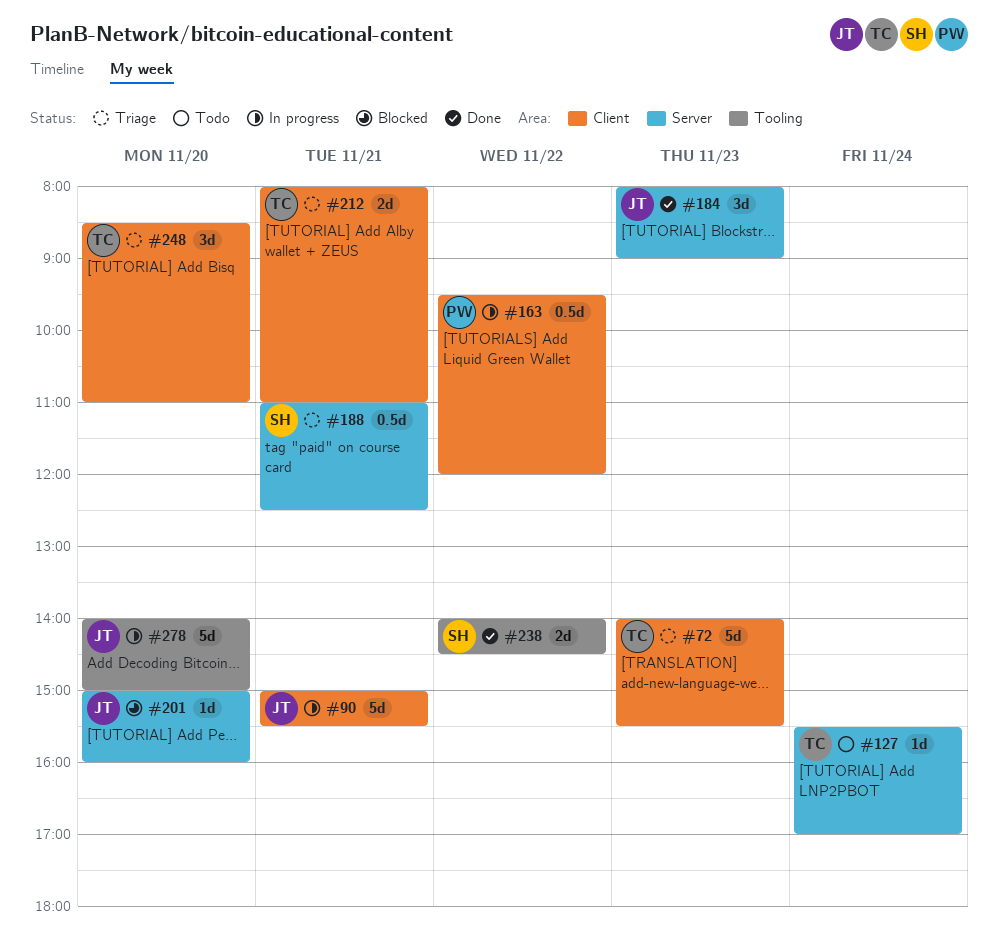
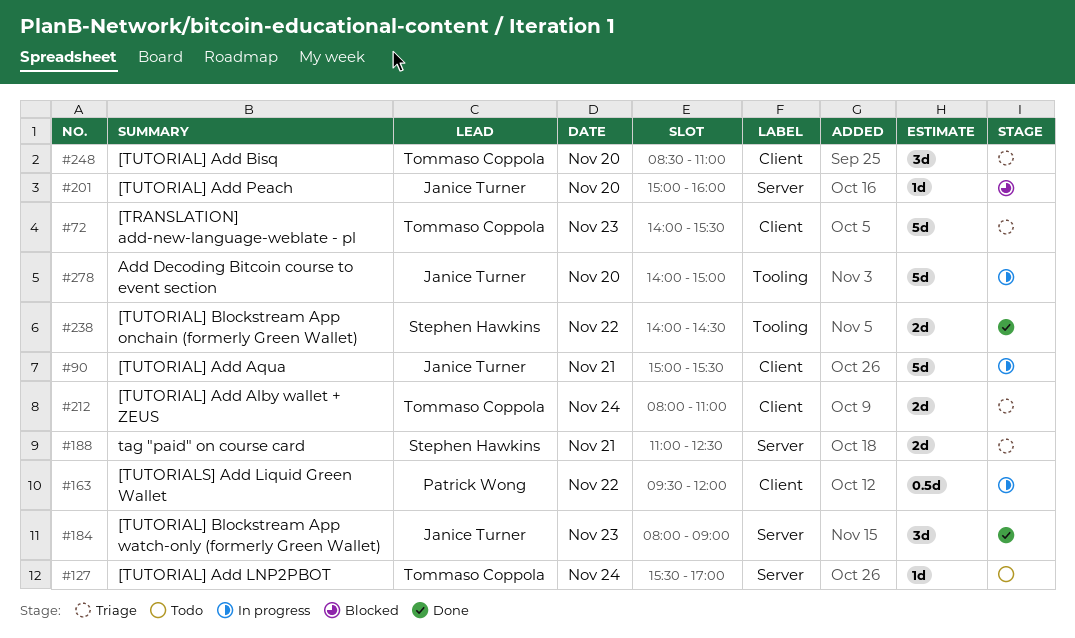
#188, estimate: 0.5d -> 2d
#212, day: Nov 21 -> Nov 24

